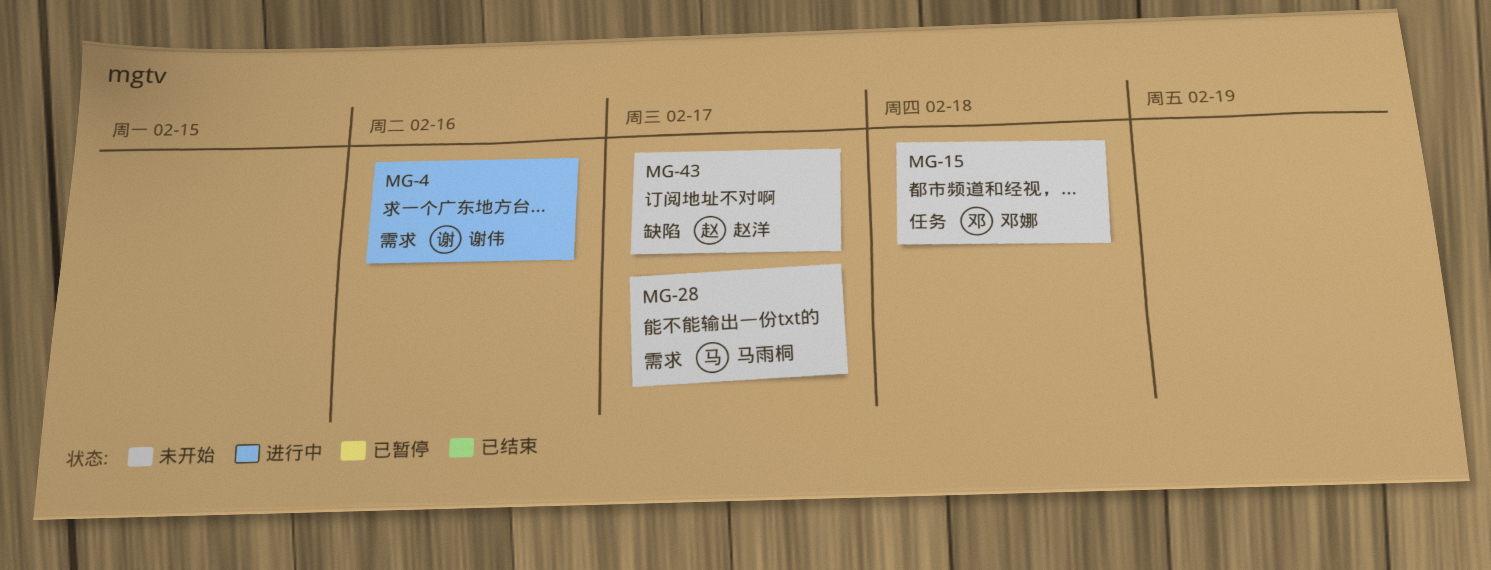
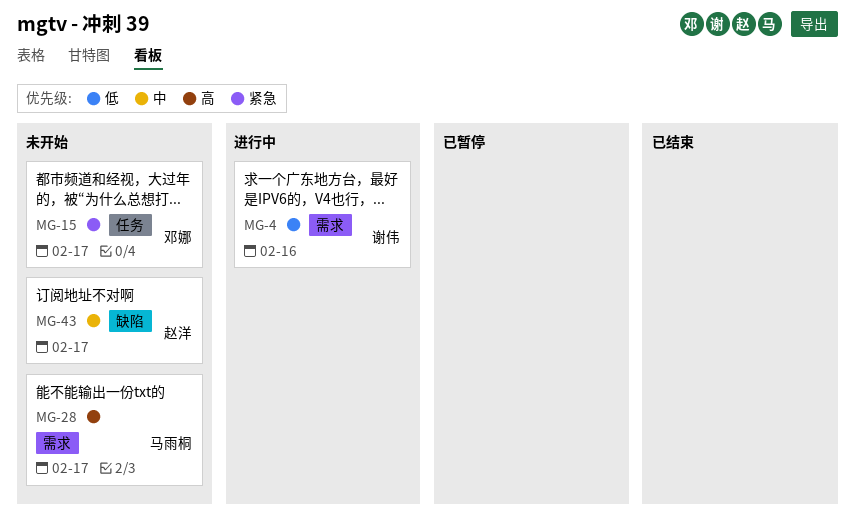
MG-15, due: Feb 18 -> Feb 17

